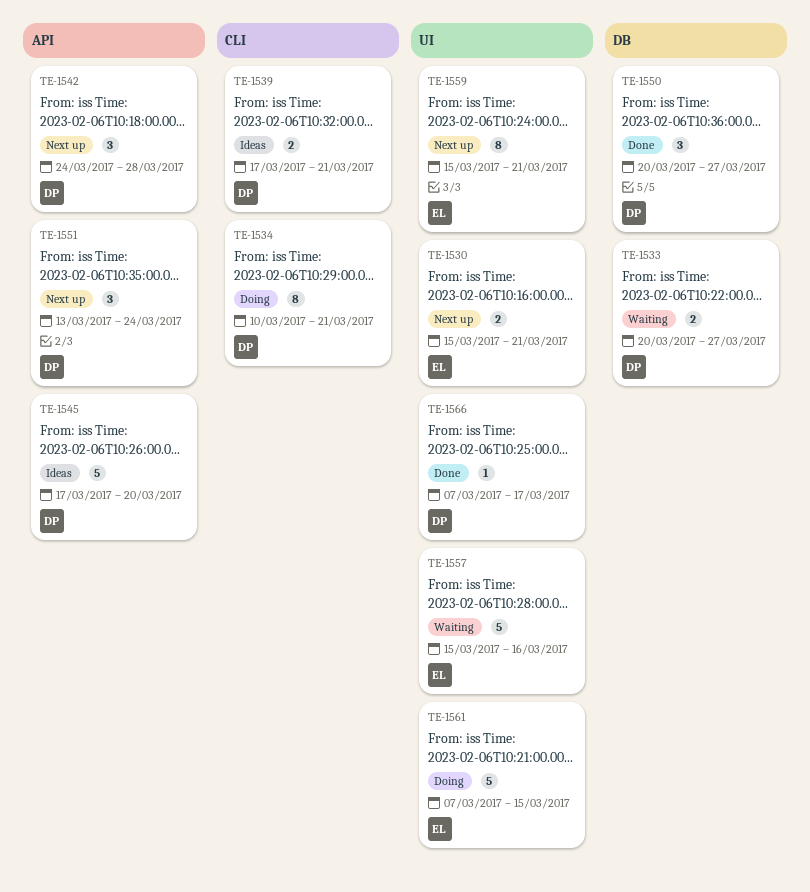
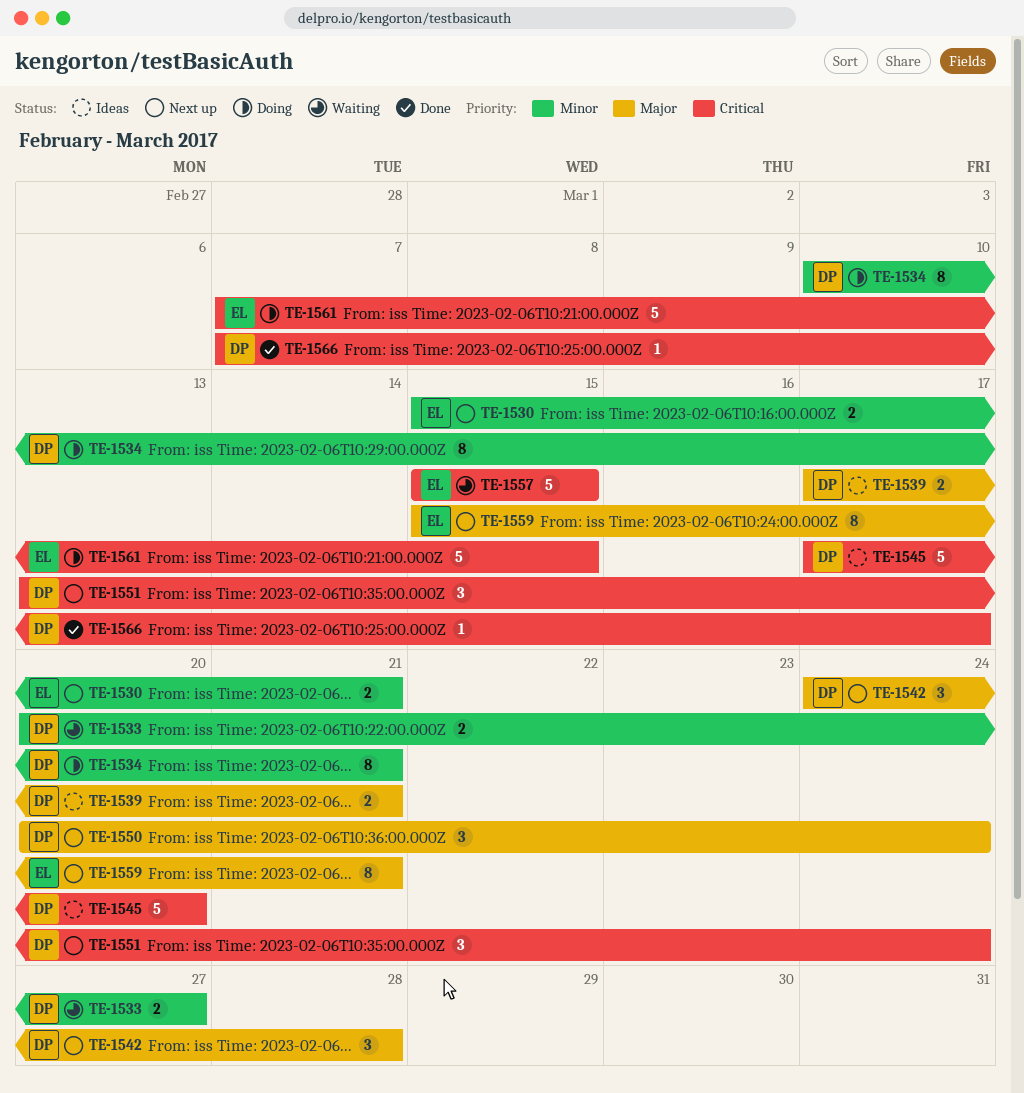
TE-1550, status: Done -> Next up
TE-1550, due: Mar 27 -> Mar 24
TE-1557, due: Mar 16 -> Mar 15

